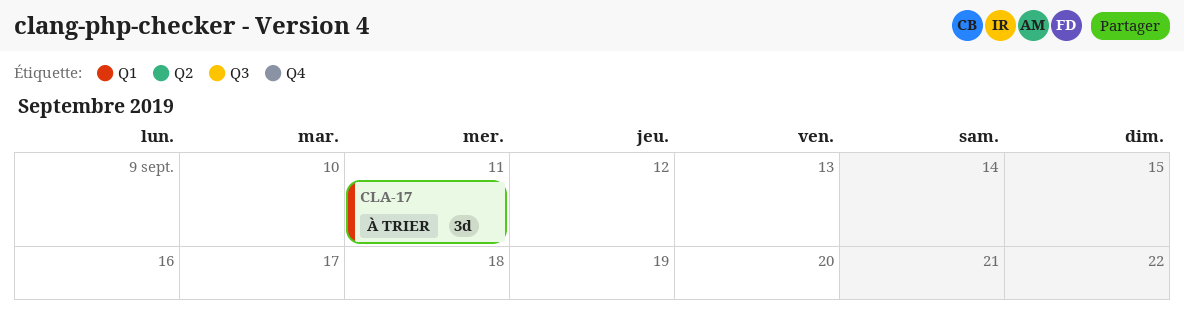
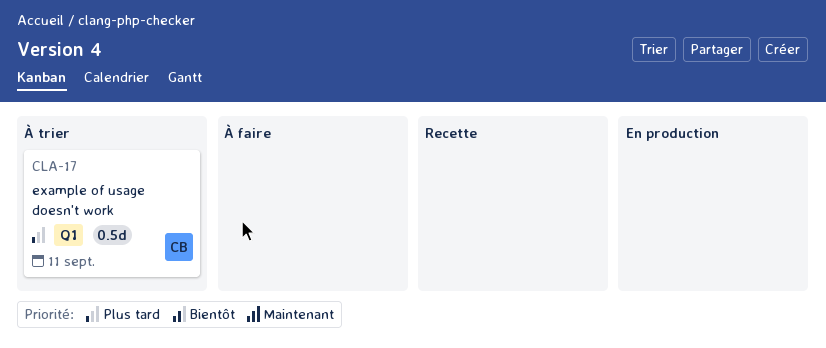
CLA-17, estimate: 3d -> 0.5d

